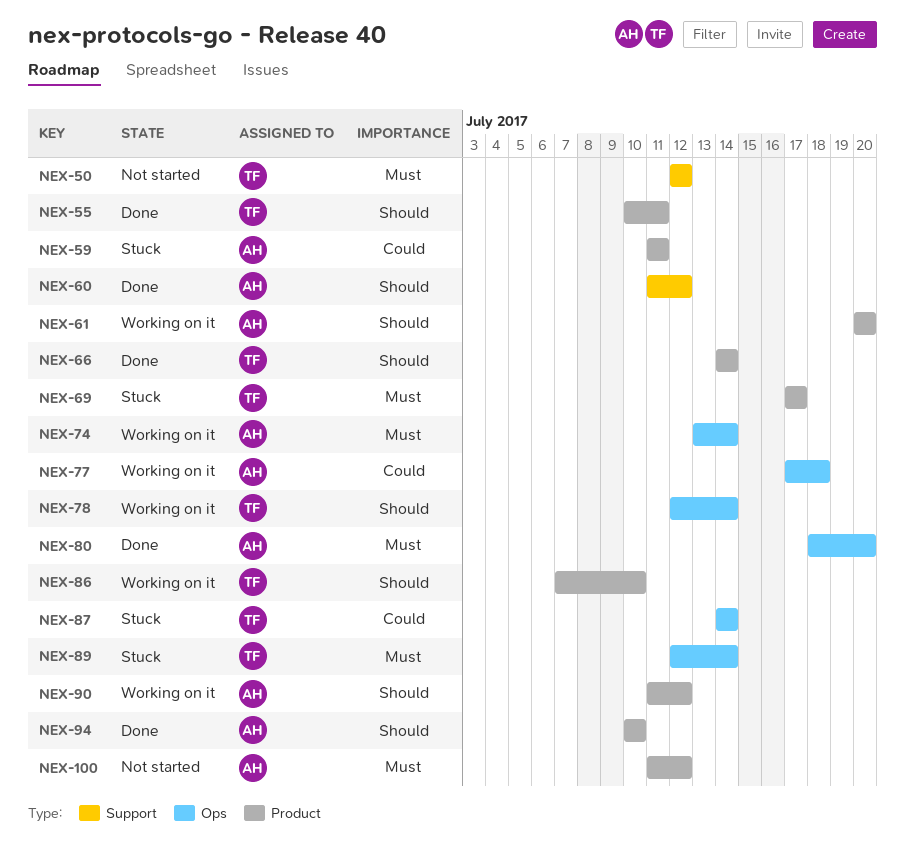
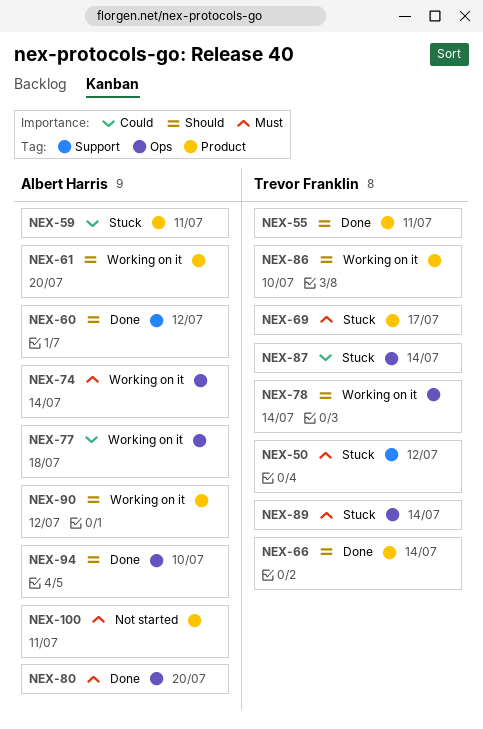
NEX-50, status: Not started -> Stuck
NEX-94, label: Product -> Ops
NEX-100, due: Jul 12 -> Jul 11

